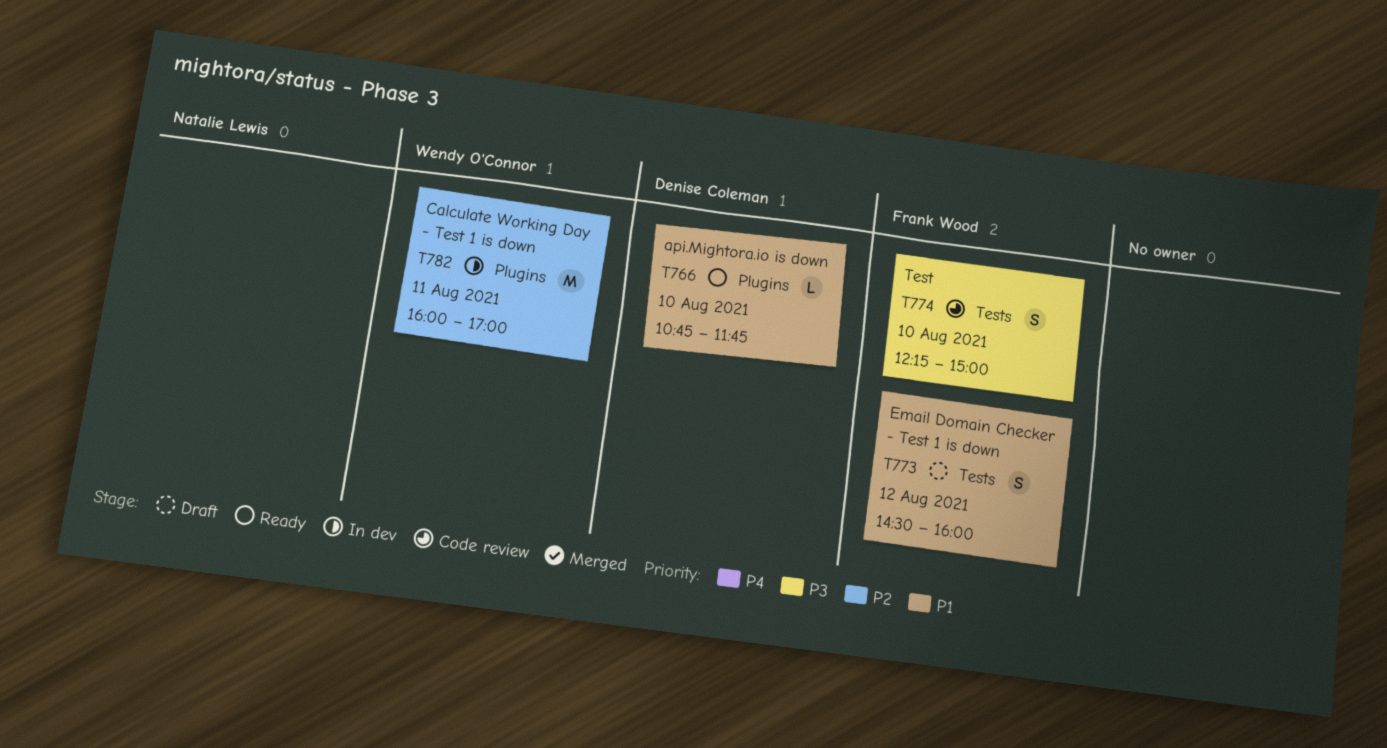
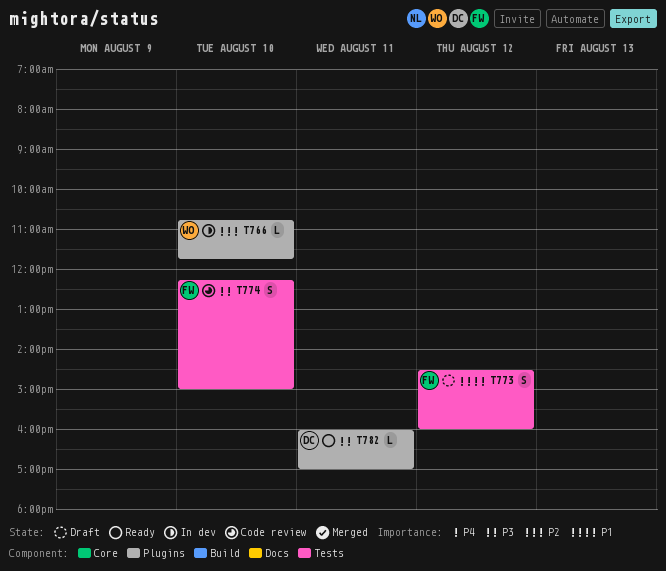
T766, status: Ready -> In dev
T766, owner: Denise Coleman -> Wendy O'Connor
T766, priority: P1 -> P2
T782, status: In dev -> Ready
T782, owner: Wendy O'Connor -> Denise Coleman
T782, priority: P2 -> P3
T782, estimate: M -> L

